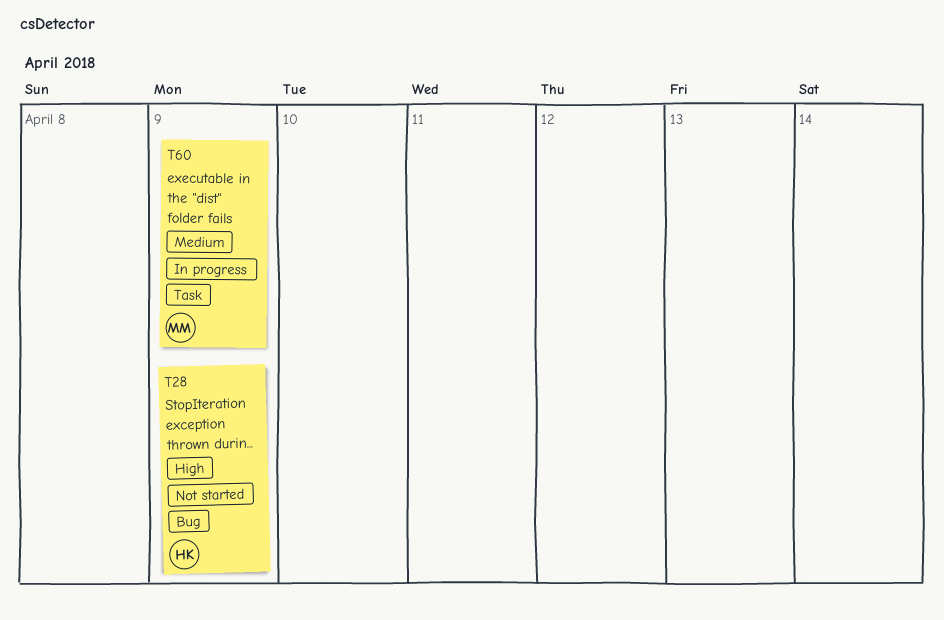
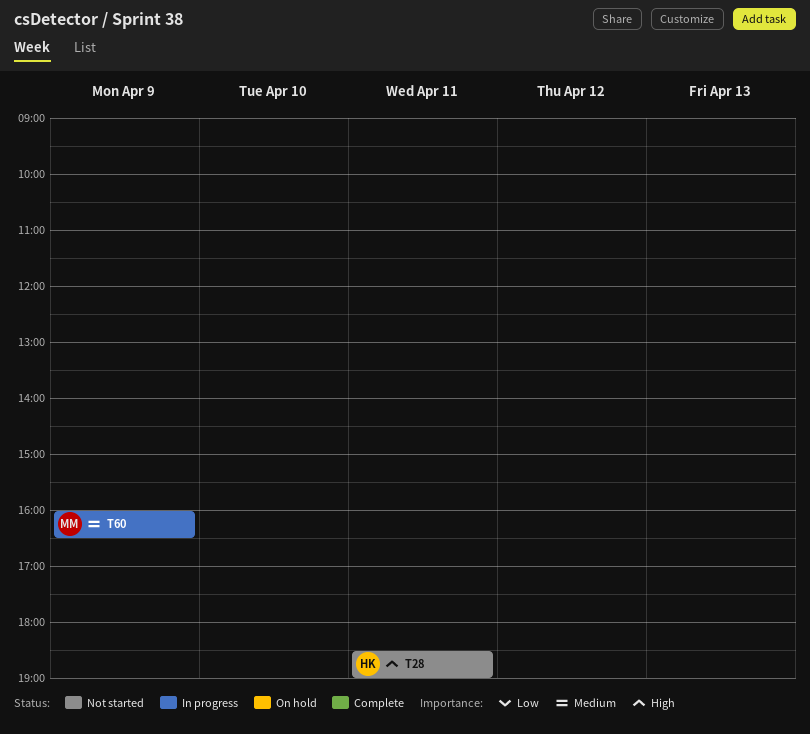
T28, day: Apr 9 -> Apr 11

